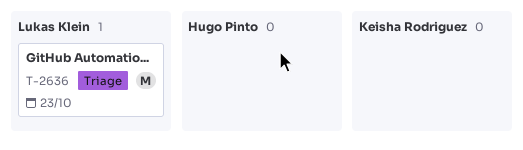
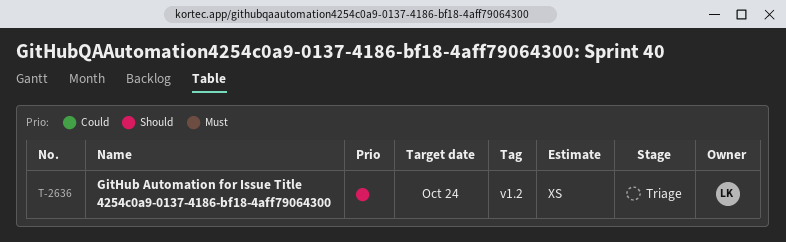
T-2636, estimate: M -> XS
T-2636, due: Oct 23 -> Oct 24

